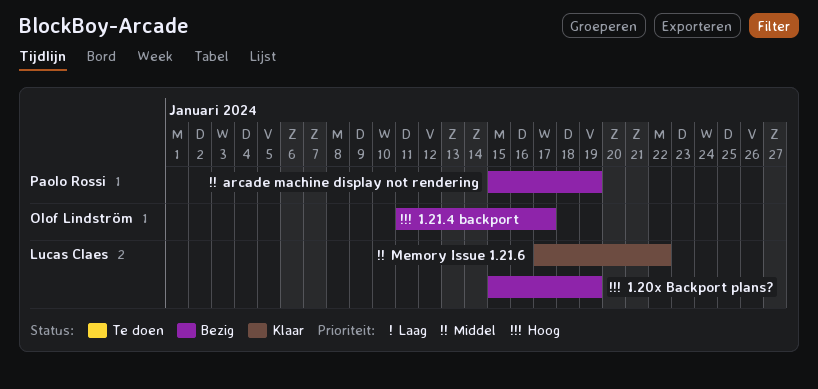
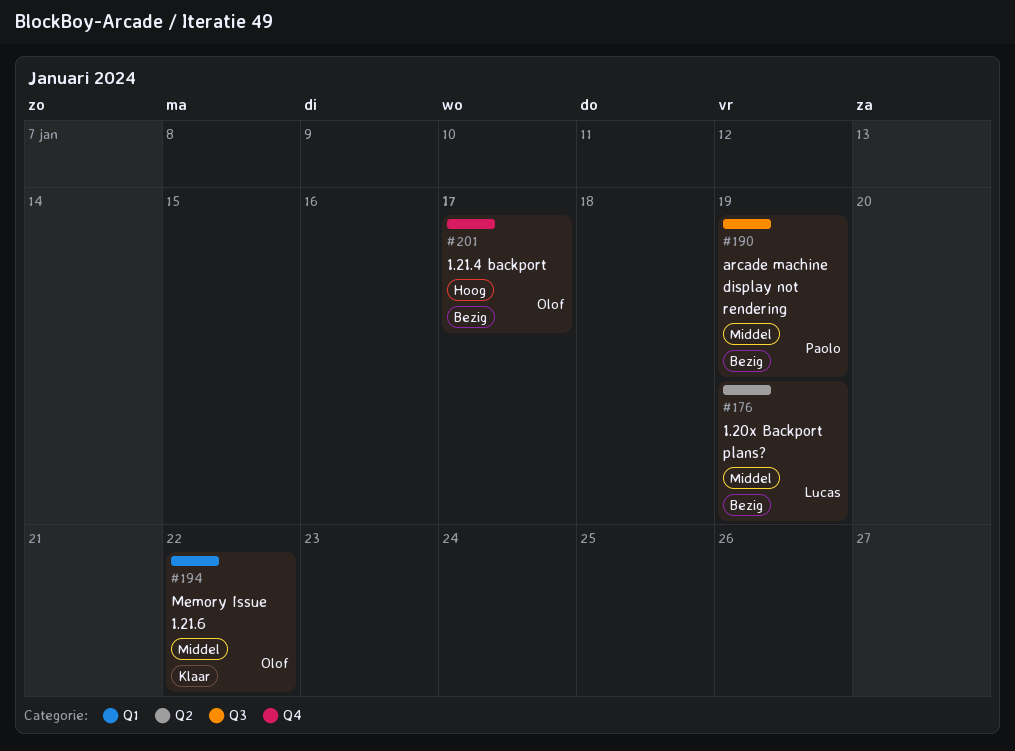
1.20x Backport plans?, priority: Hoog -> Middel
Memory Issue 1.21.6, owner: Lucas Claes -> Olof Lindström

